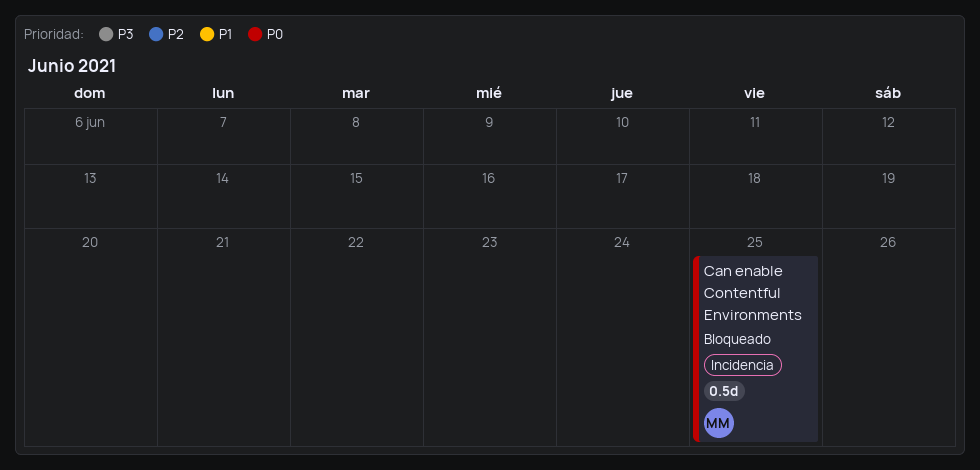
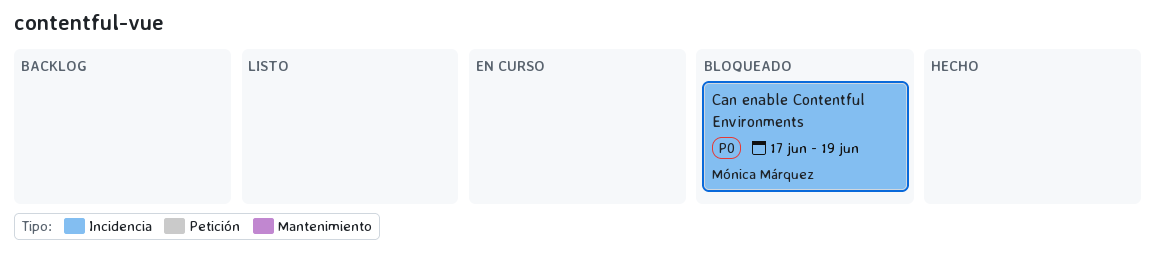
Can enable Contentful Environments, due: Jun 25 -> Jun 19

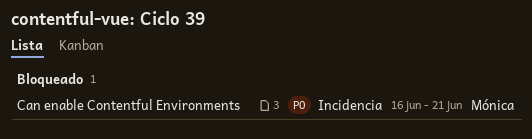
Can enable Contentful Environments, start: Jun 17 -> Jun 16
Can enable Contentful Environments, due: Jun 19 -> Jun 21

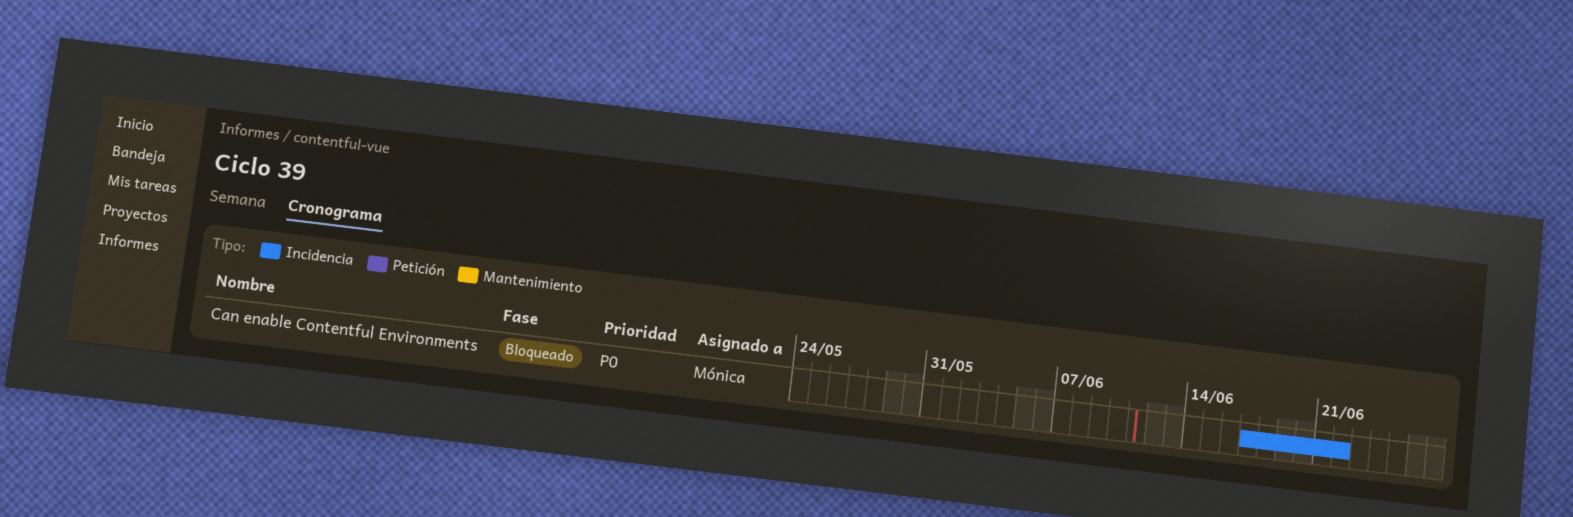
Can enable Contentful Environments, start: Jun 16 -> Jun 17
Can enable Contentful Environments, due: Jun 21 -> Jun 22

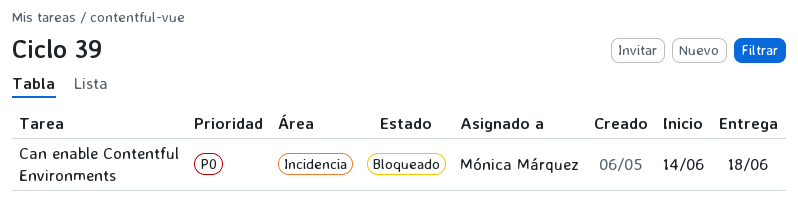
Can enable Contentful Environments, start: Jun 17 -> Jun 14
Can enable Contentful Environments, due: Jun 22 -> Jun 18

